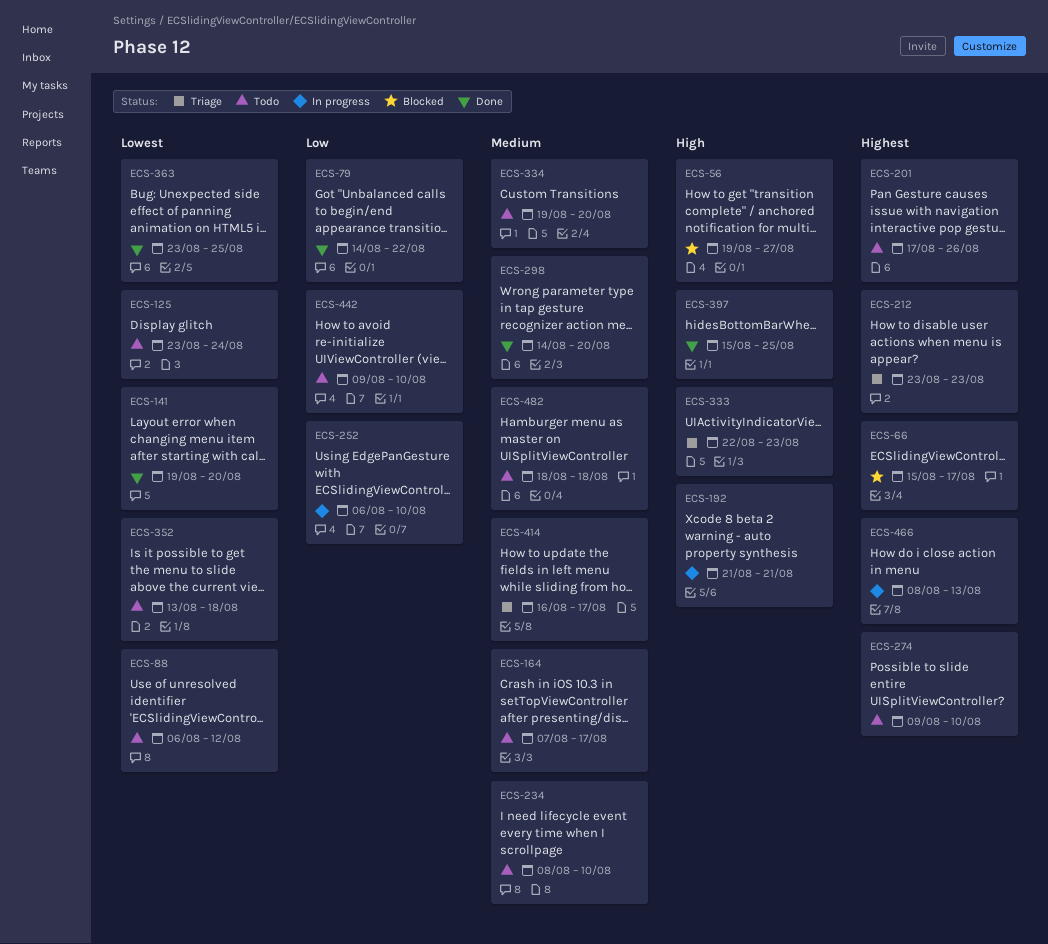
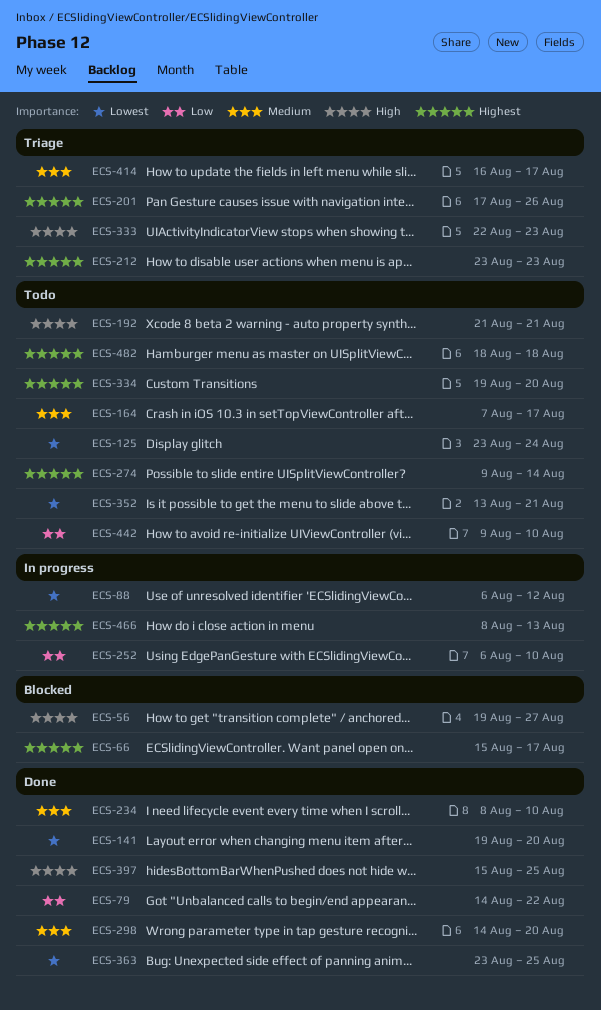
ECS-88, status: Todo -> In progress
ECS-192, status: In progress -> Todo
ECS-201, status: Todo -> Triage
ECS-234, status: Todo -> Done
ECS-274, due: Aug 10 -> Aug 14
ECS-334, priority: Medium -> Highest
ECS-352, due: Aug 18 -> Aug 21
ECS-482, priority: Medium -> Highest

